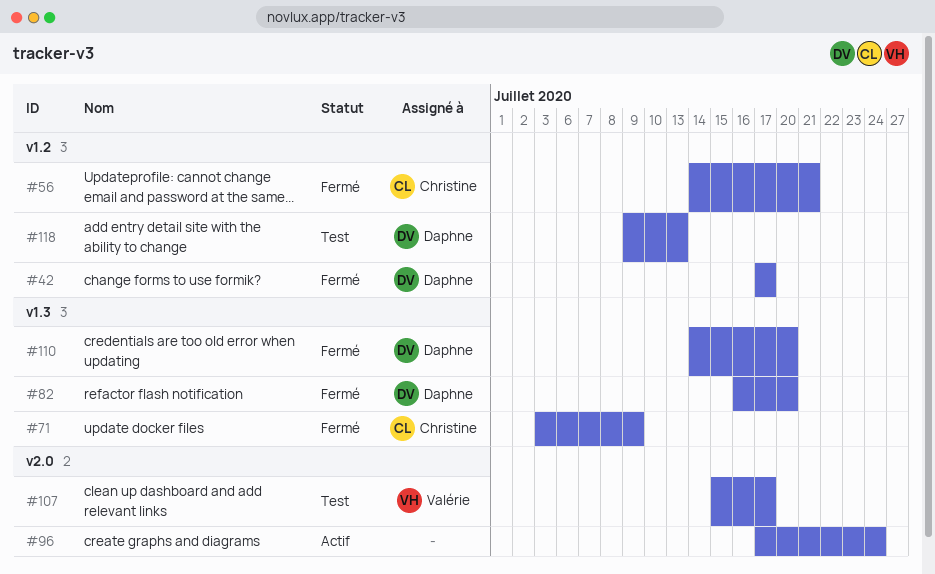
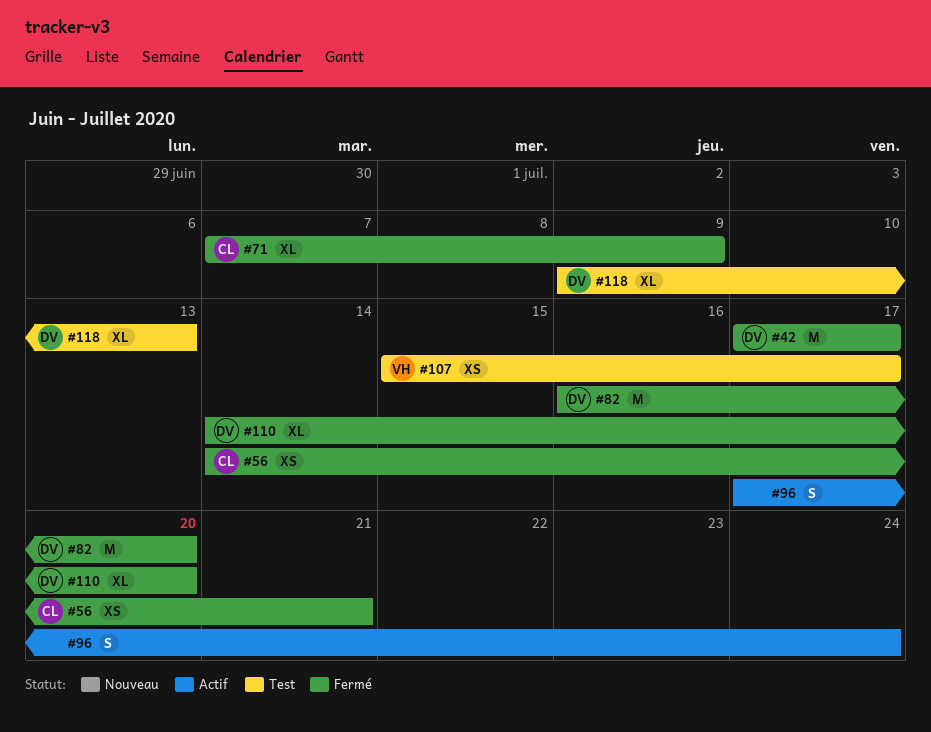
#71, start: Jul 3 -> Jul 7

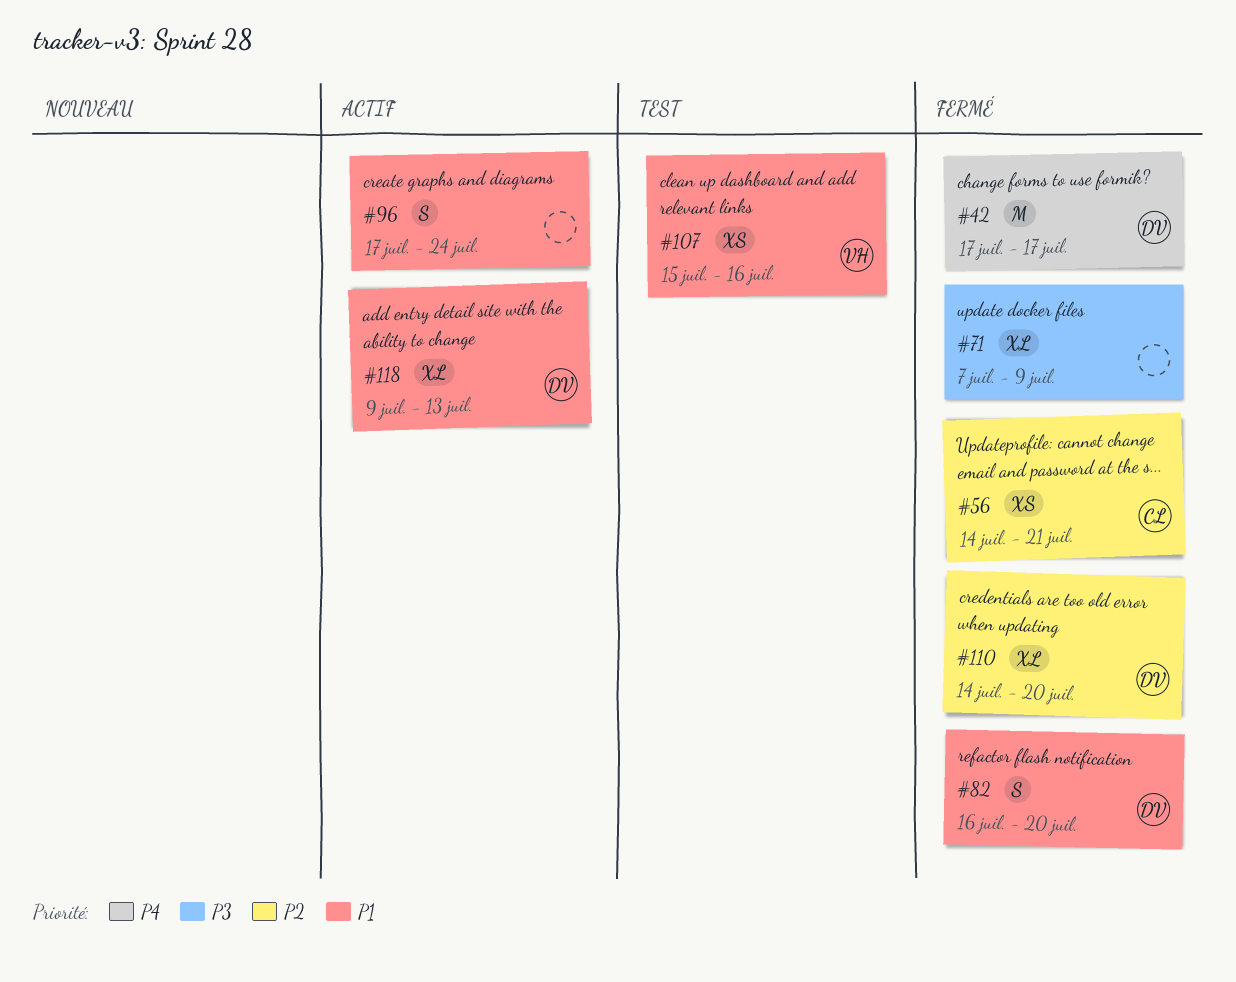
#71, owner: CL -> none
#82, estimate: M -> S
#107, due: Jul 17 -> Jul 16
#118, status: Test -> Actif

